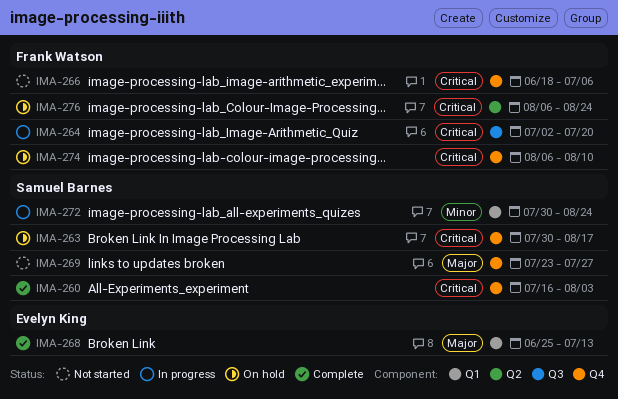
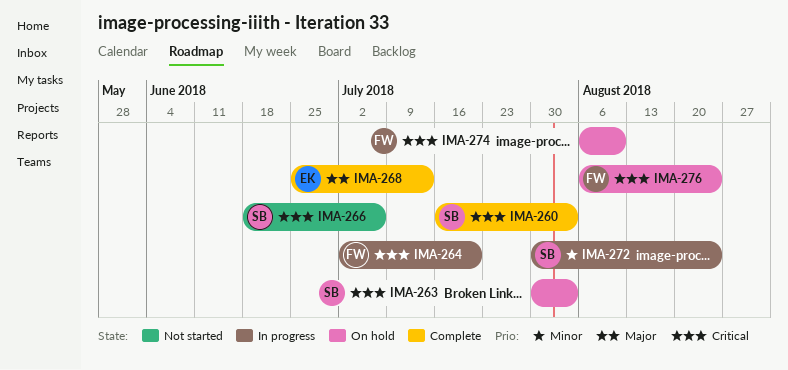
IMA-263, due: Aug 17 -> Aug 3
IMA-266, owner: Frank Watson -> Samuel Barnes
IMA-269: present -> none

